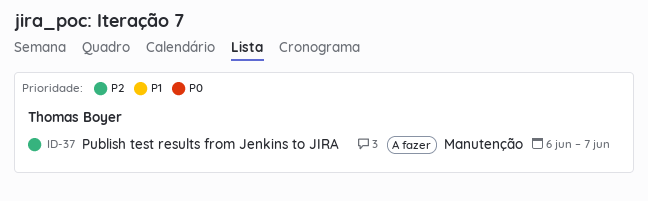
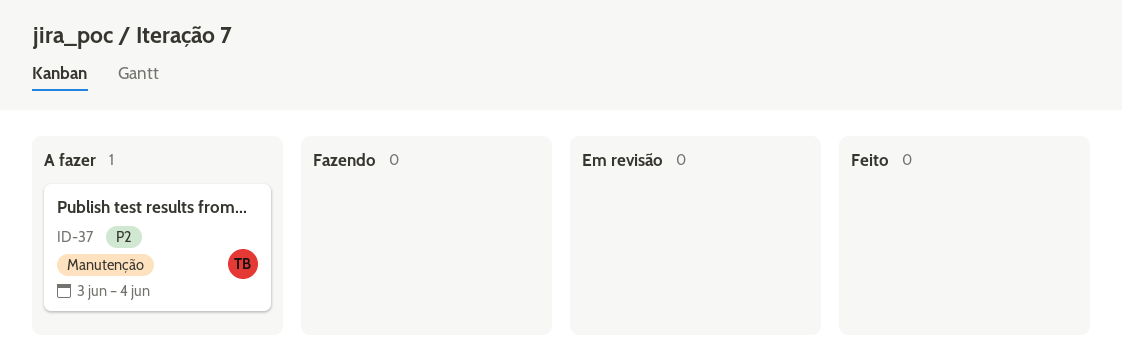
ID-37, start: Jun 6 -> Jun 3
ID-37, due: Jun 7 -> Jun 4

